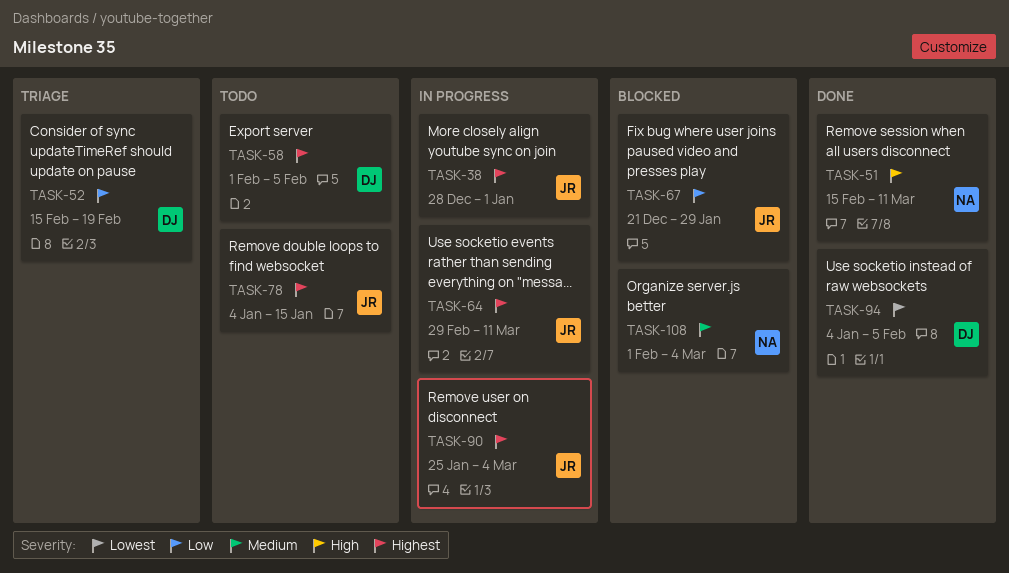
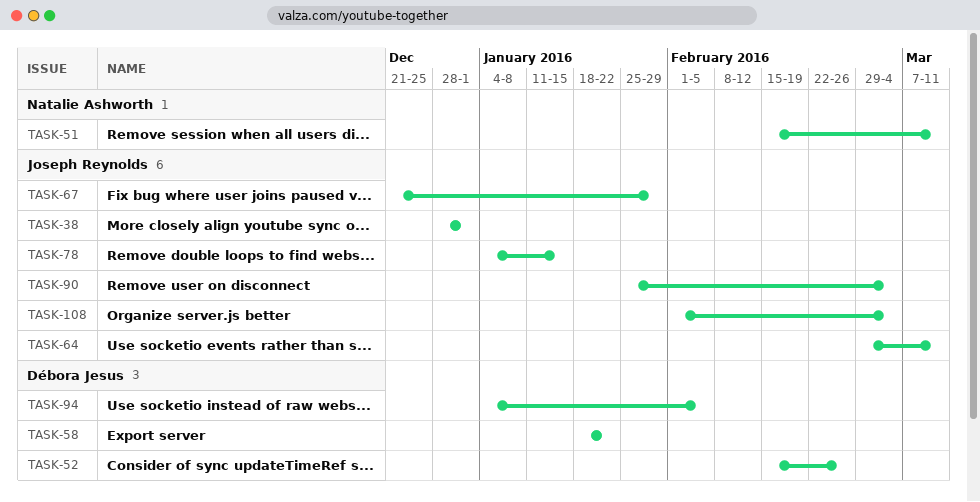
TASK-52, due: Feb 19 -> Feb 26
TASK-58, start: Feb 1 -> Jan 18
TASK-58, due: Feb 5 -> Jan 22
TASK-108, owner: Natalie Ashworth -> Joseph Reynolds

